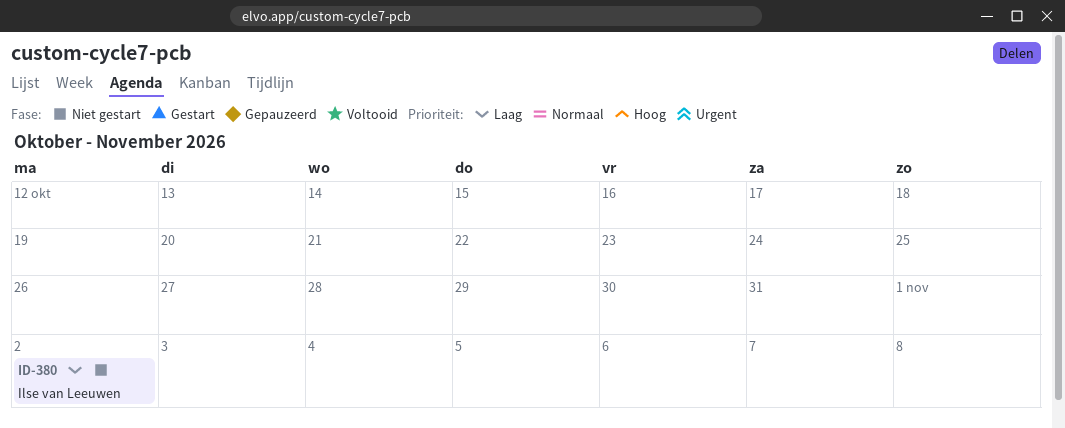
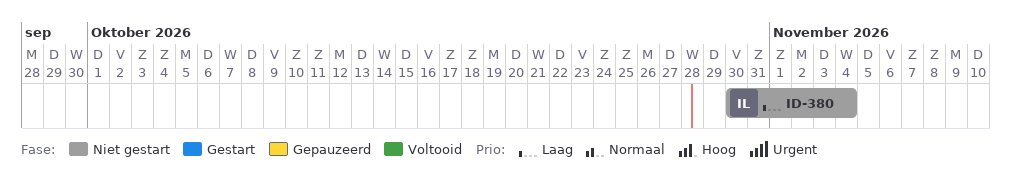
ID-380, due: Nov 2 -> Nov 4

